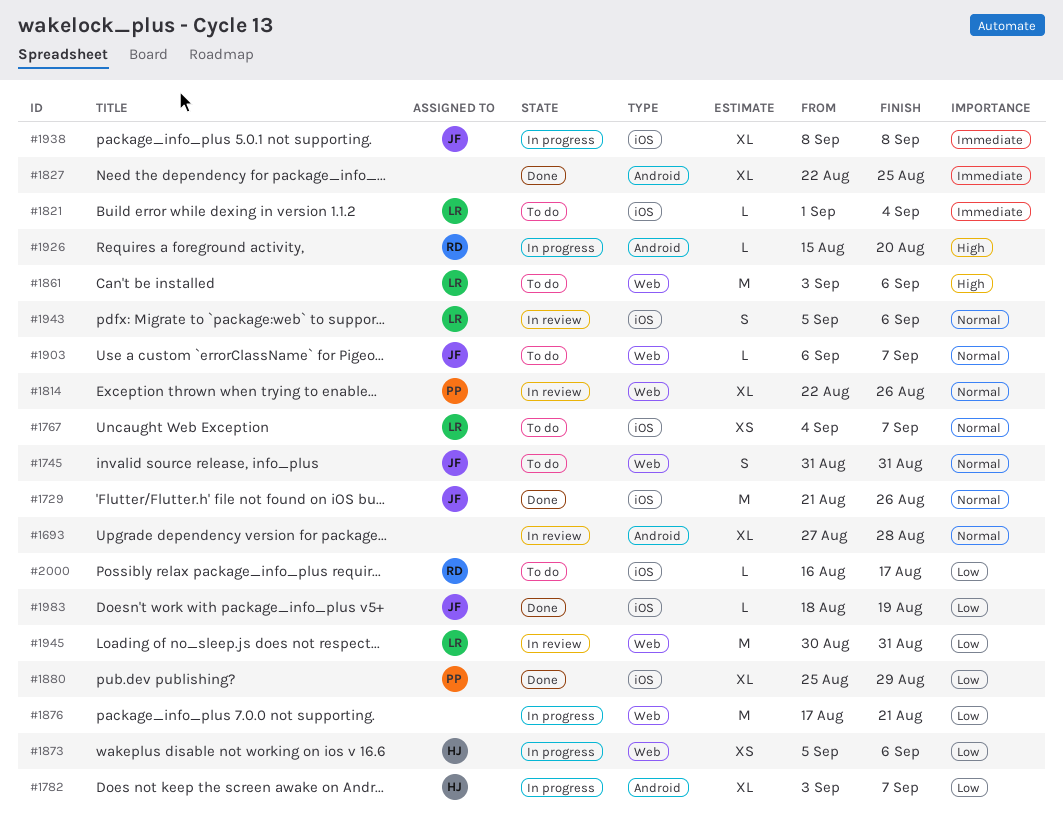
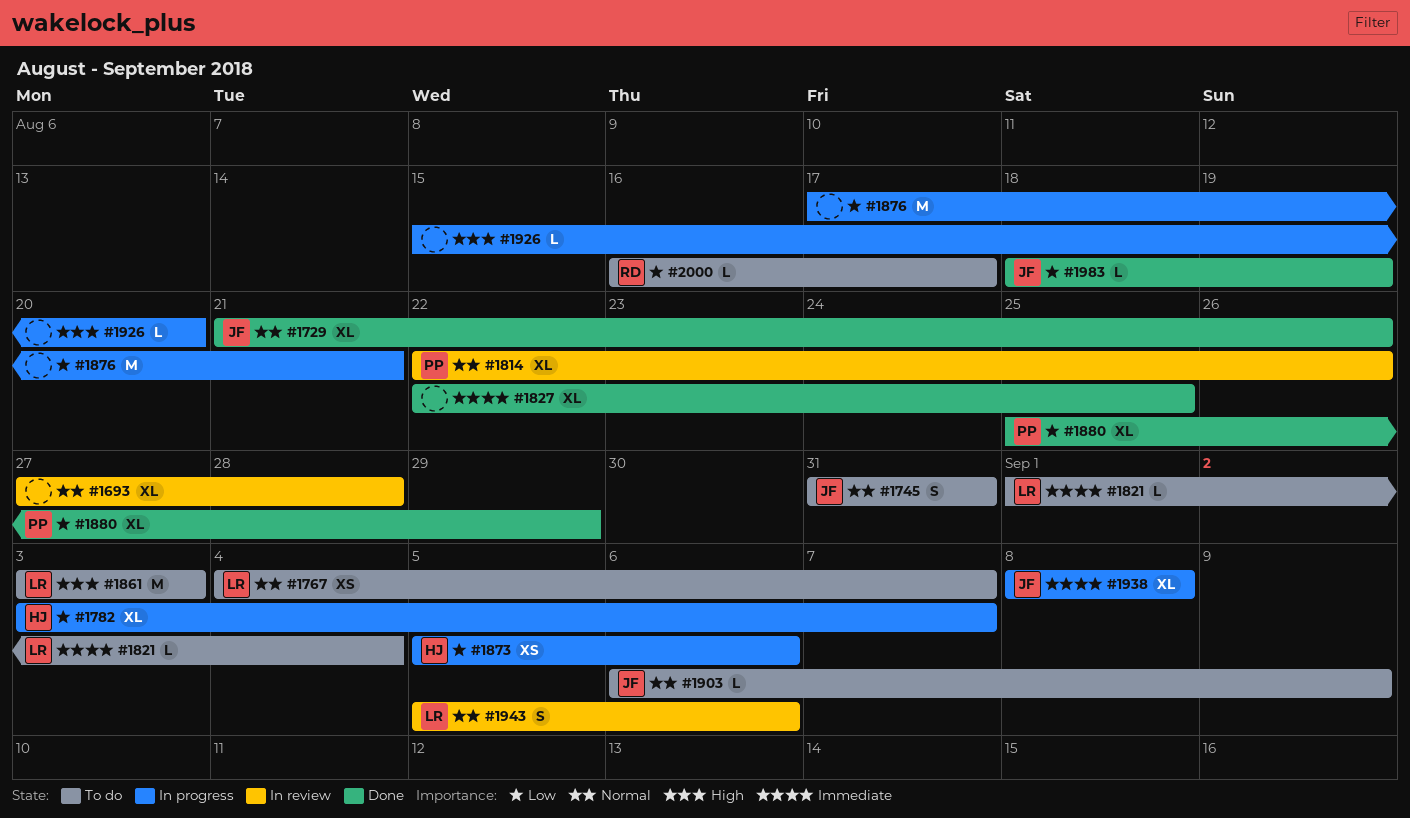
#1729, estimate: M -> XL
#1861, due: Sep 6 -> Sep 3
#1903, due: Sep 7 -> Sep 9
#1926, owner: RD -> none
#1945: present -> none

